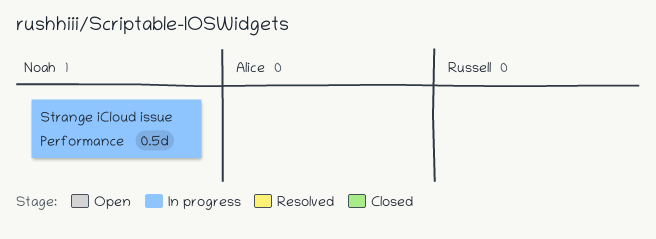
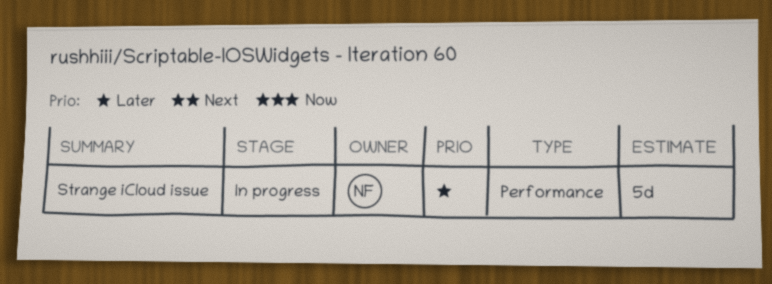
Strange iCloud issue, estimate: 0.5d -> 5d

